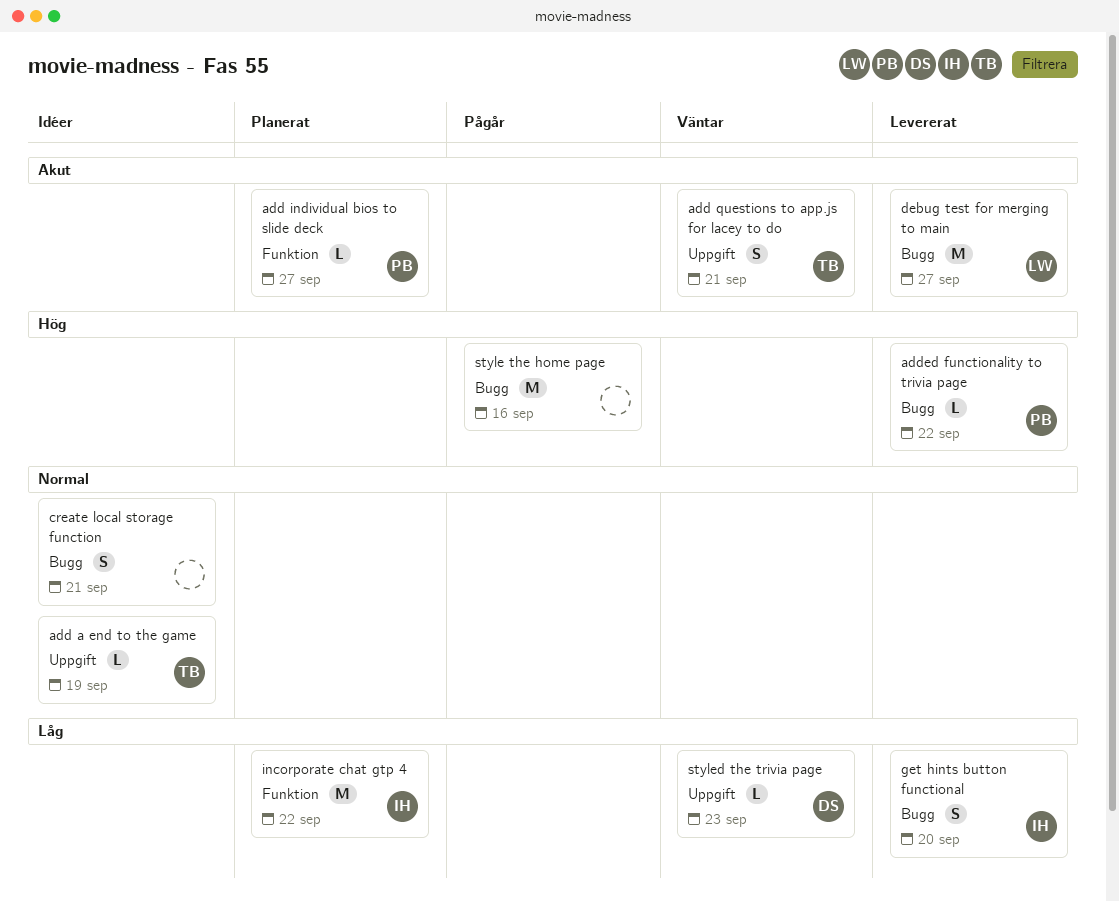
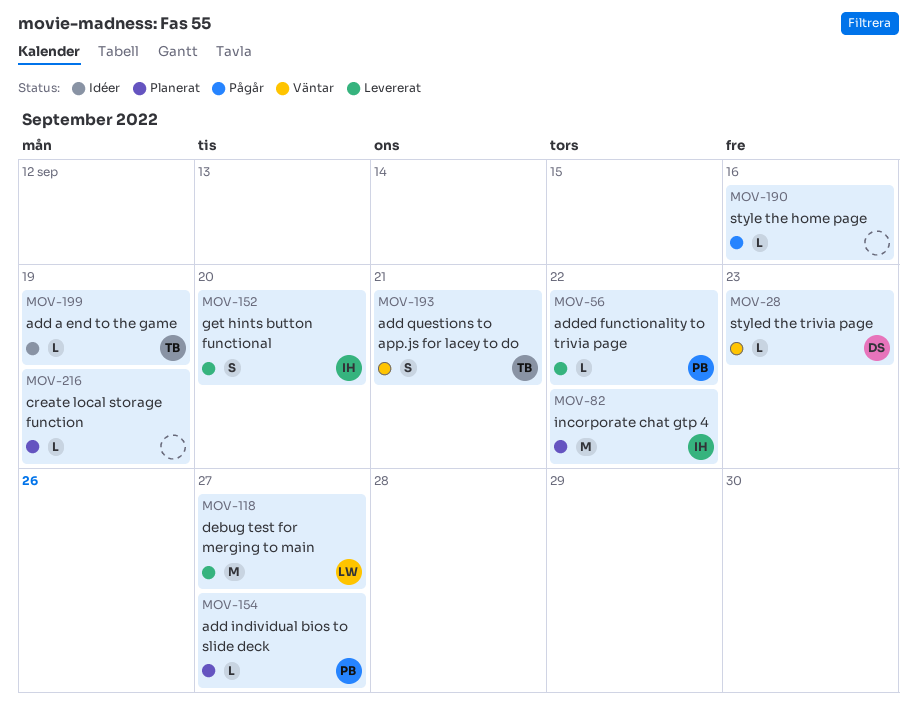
create local storage function, status: Idéer -> Planerat
create local storage function, estimate: S -> L
create local storage function, due: Sep 21 -> Sep 19
style the home page, estimate: M -> L

